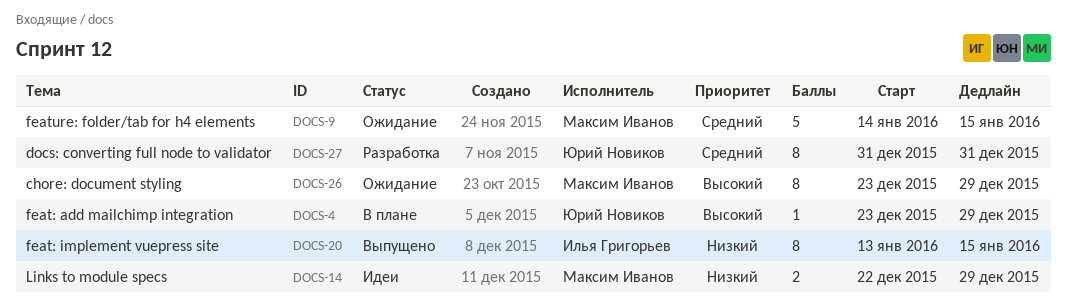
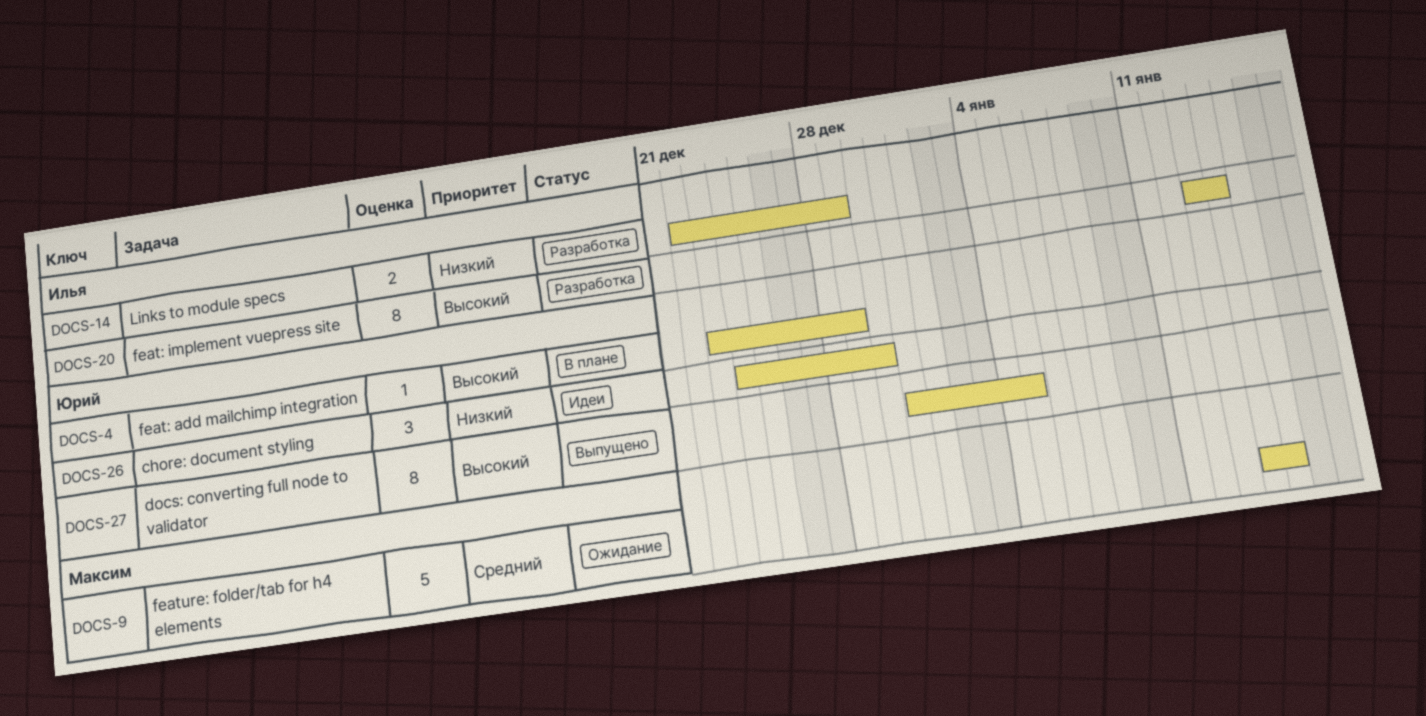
DOCS-14, status: Идеи -> Разработка
DOCS-14, owner: Максим Иванов -> Илья Григорьев
DOCS-20, status: Выпущено -> Разработка
DOCS-20, priority: Низкий -> Высокий
DOCS-20, due: Jan 15 -> Jan 14
DOCS-26, status: Ожидание -> Идеи
DOCS-26, owner: Максим Иванов -> Юрий Новиков
DOCS-26, priority: Высокий -> Низкий
DOCS-26, estimate: 8 -> 3
DOCS-26, start: Dec 23 -> Dec 24
DOCS-26, due: Dec 29 -> Dec 30
DOCS-27, status: Разработка -> Выпущено
DOCS-27, priority: Средний -> Высокий
DOCS-27, due: Dec 31 -> Jan 5

